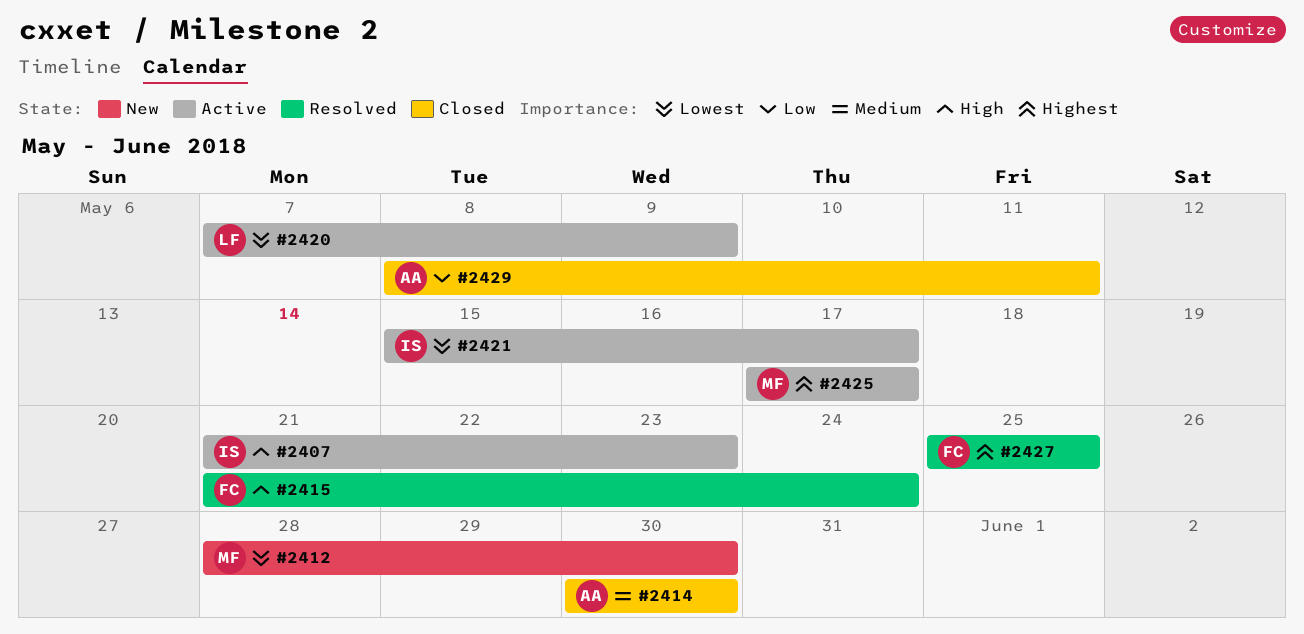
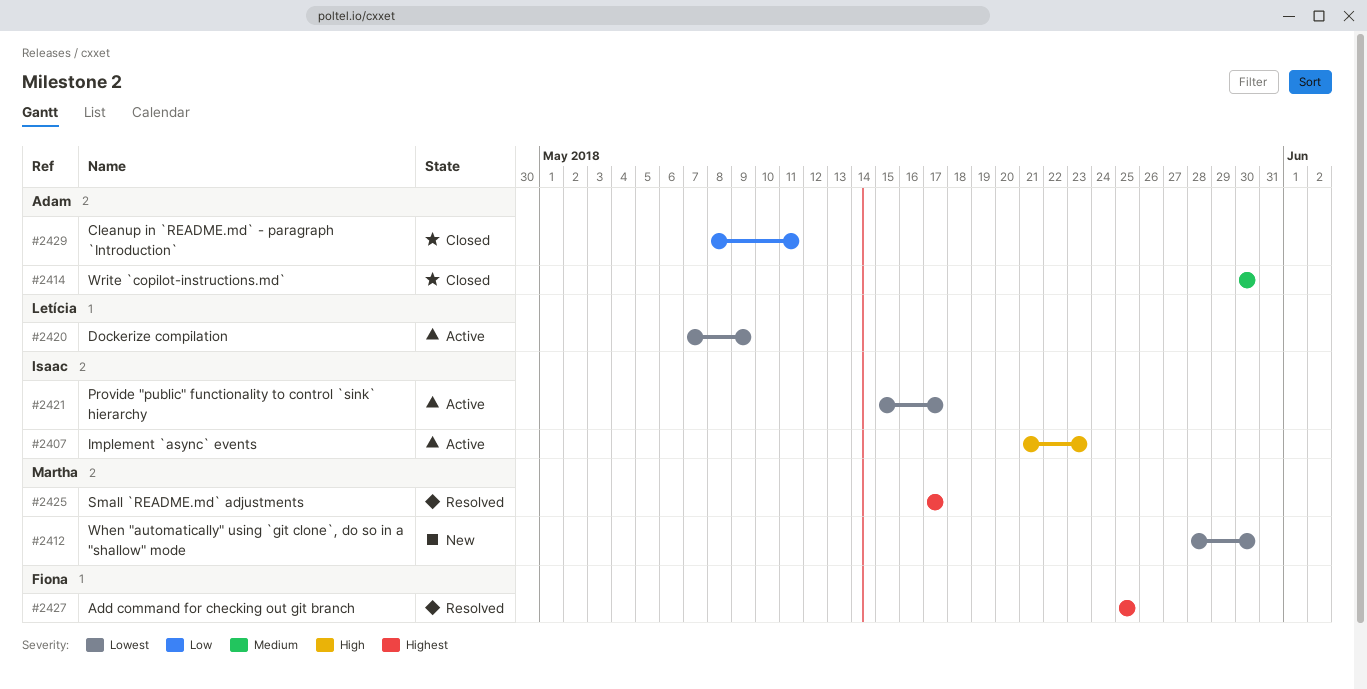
#2415: present -> none
#2425, status: Active -> Resolved

